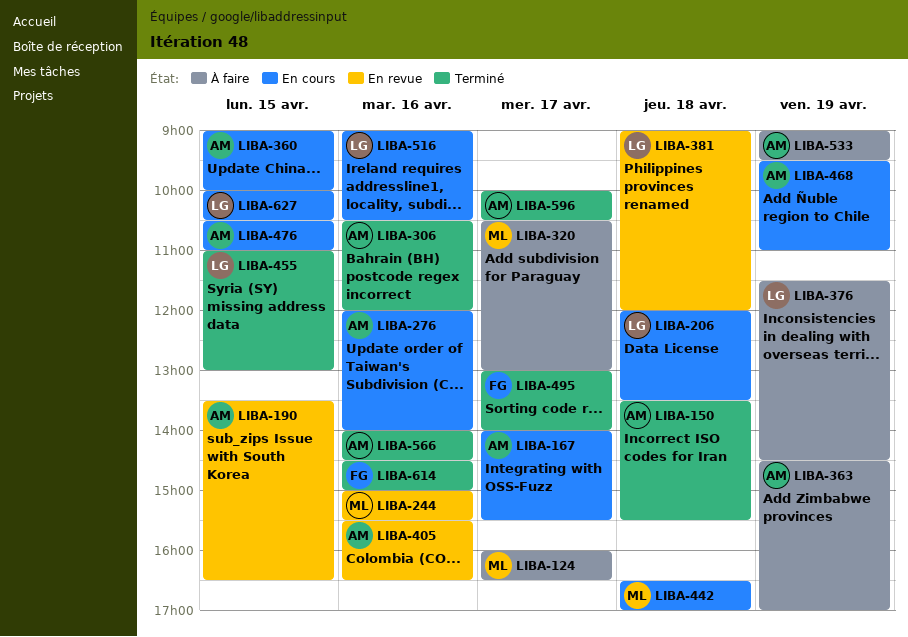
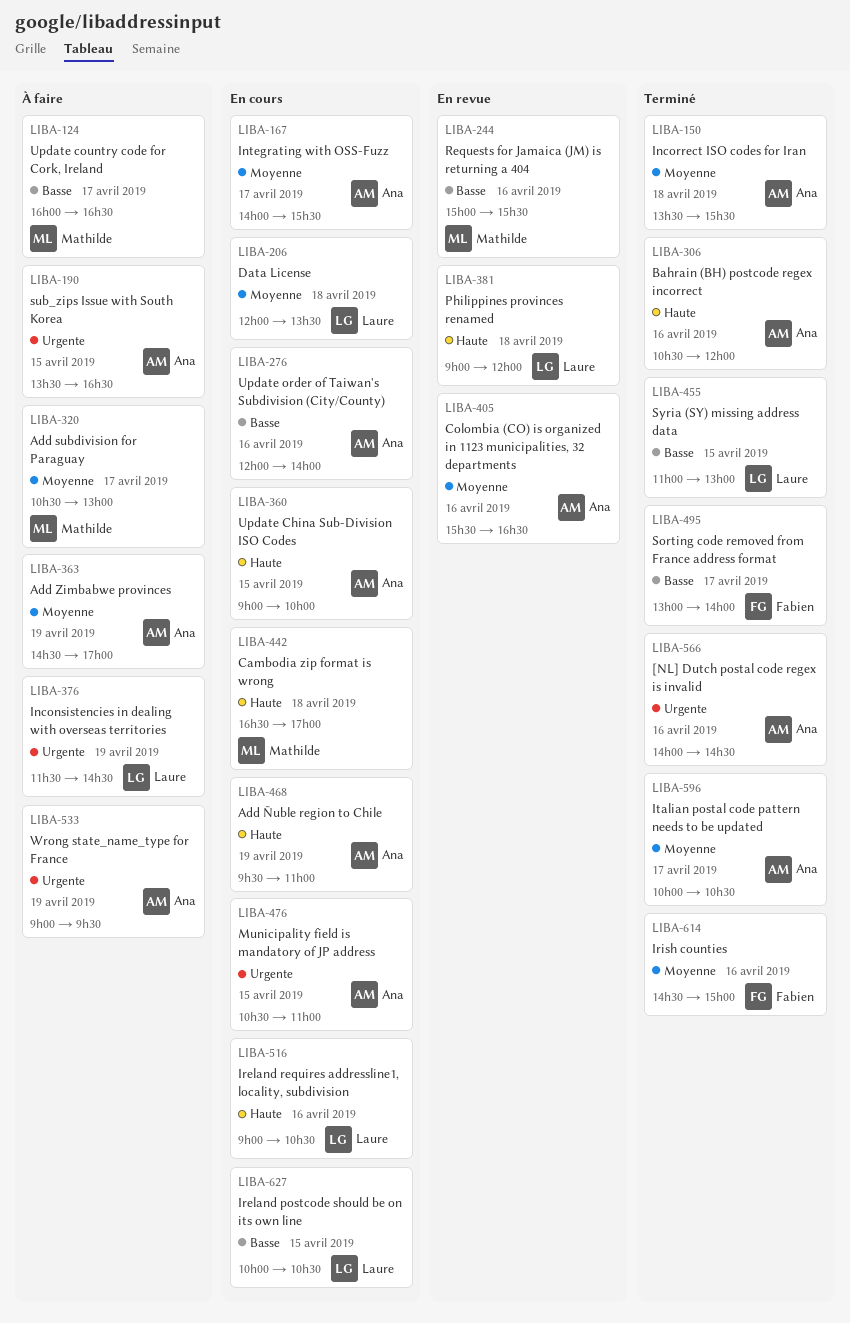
LIBA-190, status: En revue -> À faire

